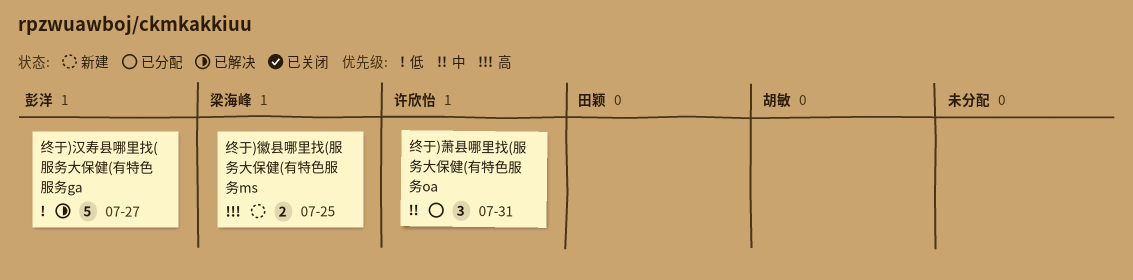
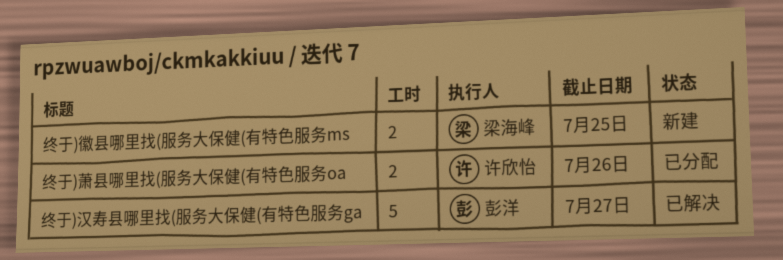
终于)萧县哪里找(服务大保健(有特色服务oa, estimate: 3 -> 2
终于)萧县哪里找(服务大保健(有特色服务oa, due: Jul 31 -> Jul 26

